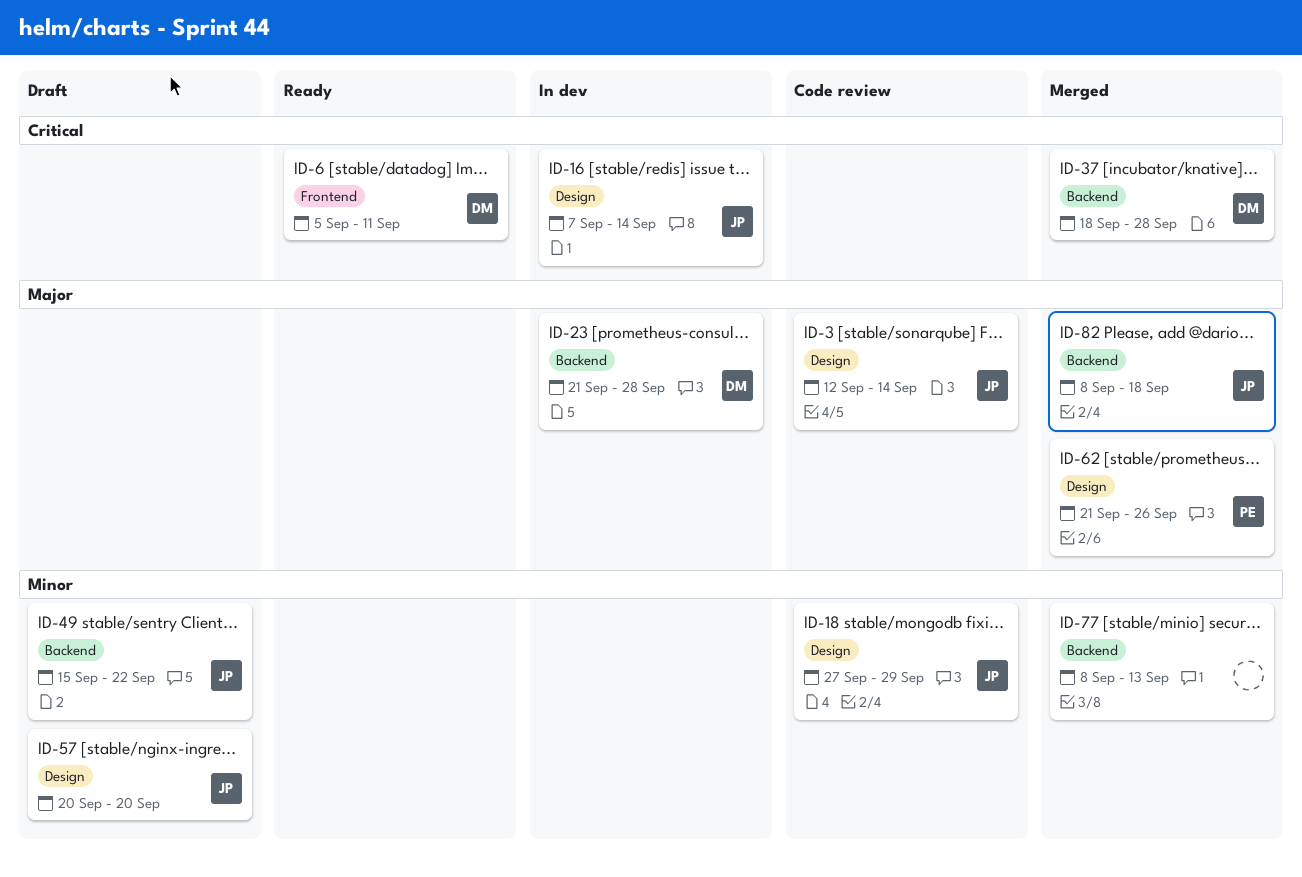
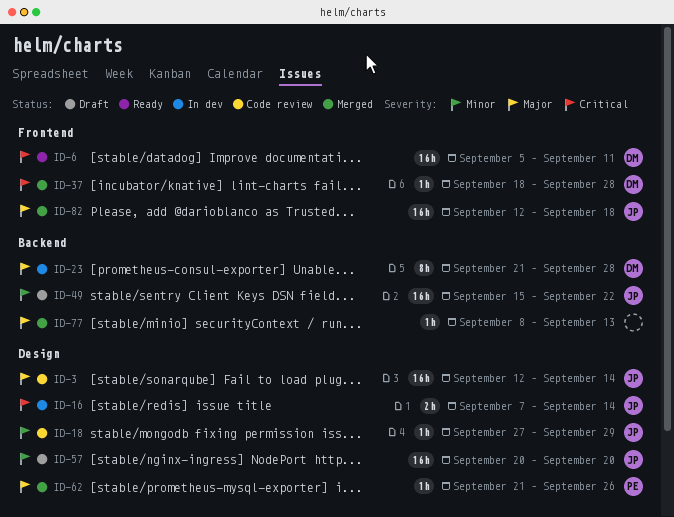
ID-37, label: Backend -> Frontend
ID-77, priority: Minor -> Major
ID-82, label: Backend -> Frontend
ID-82, start: Sep 8 -> Sep 12

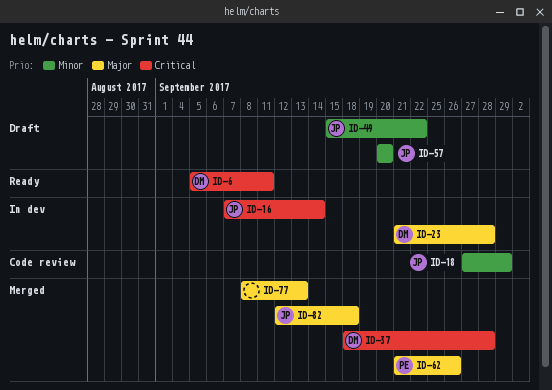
ID-3: present -> none

